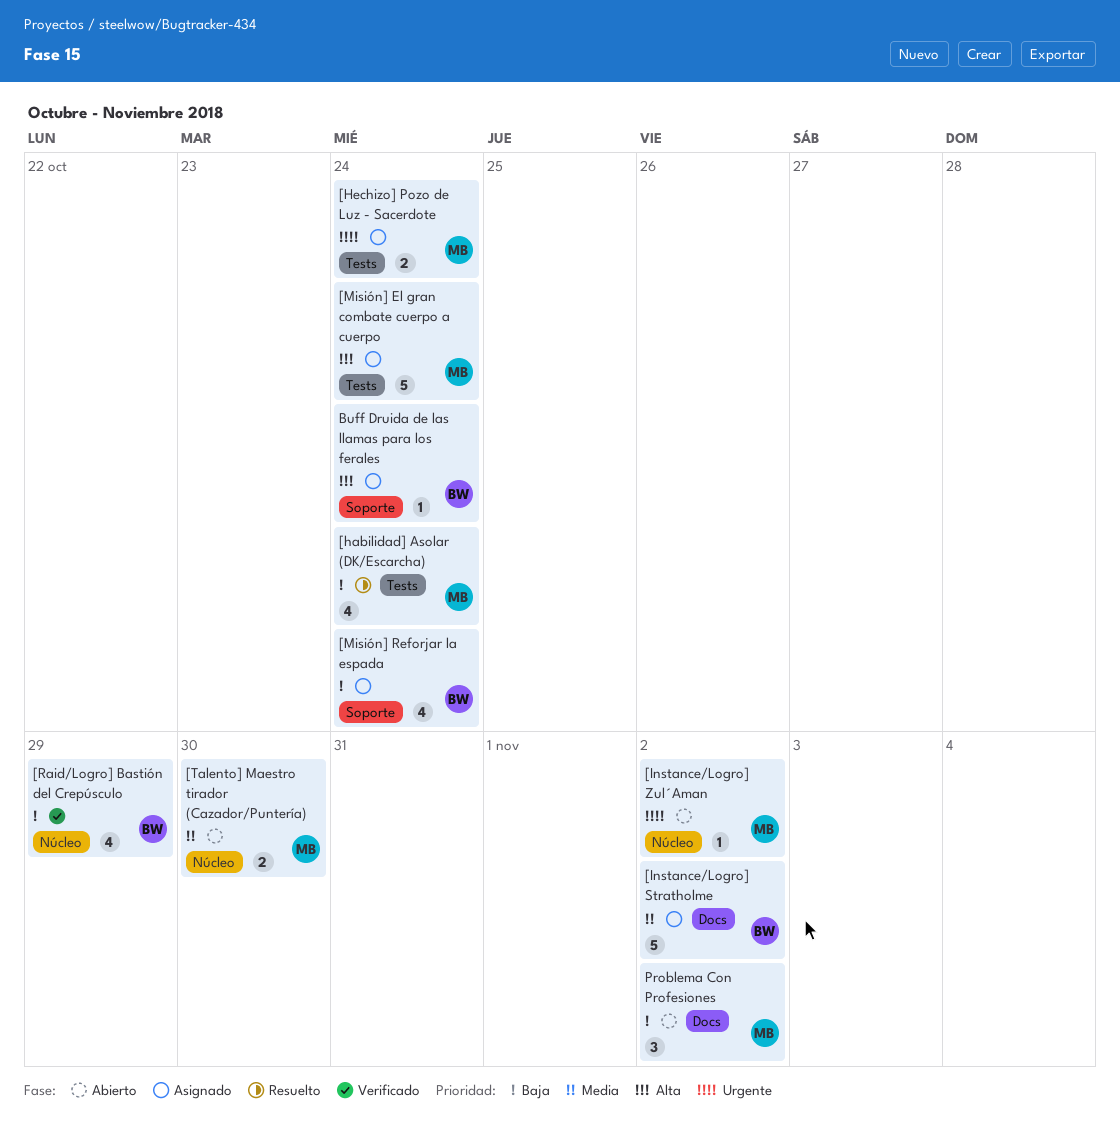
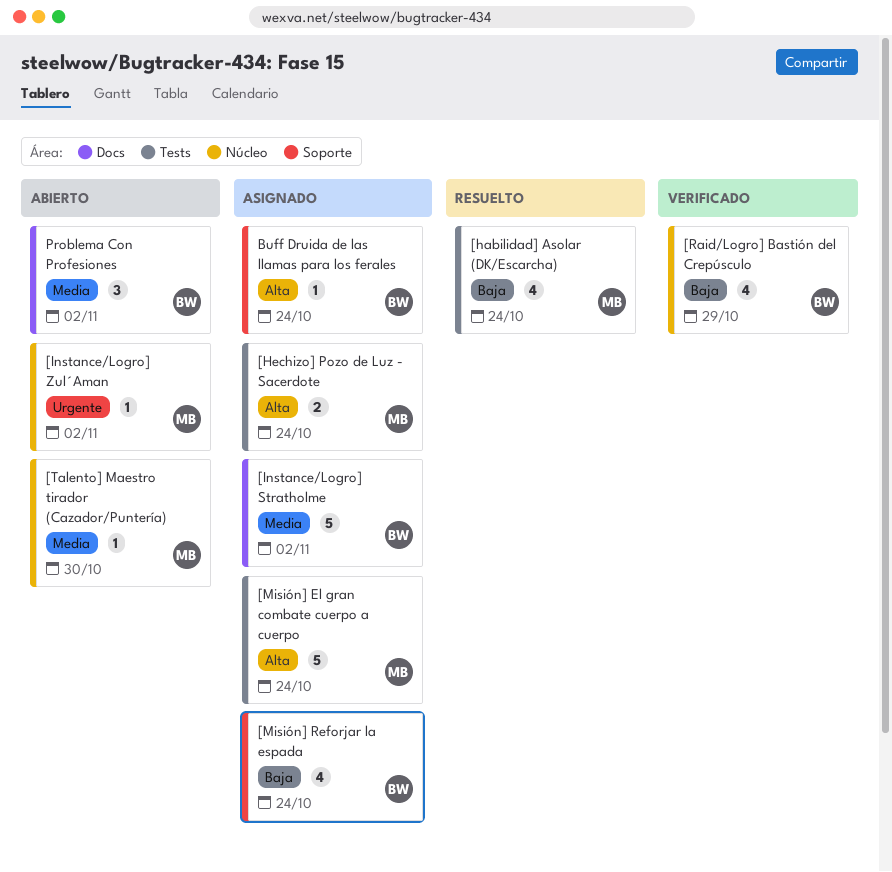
[Hechizo] Pozo de Luz - Sacerdote, priority: Urgente -> Alta
[Talento] Maestro tirador (Cazador/Puntería), estimate: 2 -> 1
Problema Con Profesiones, owner: MB -> BW
Problema Con Profesiones, priority: Baja -> Media

